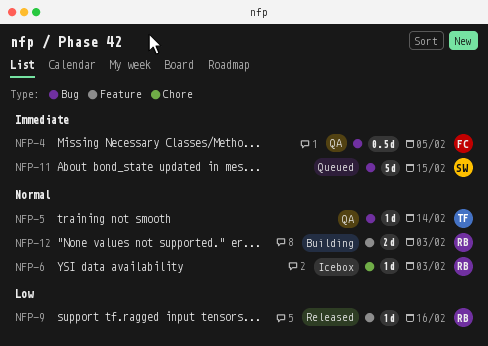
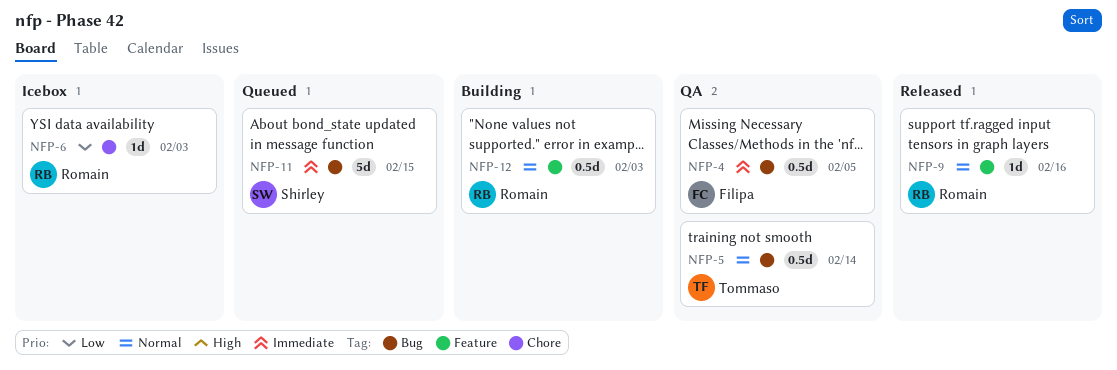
NFP-5, estimate: 1d -> 0.5d
NFP-6, priority: Normal -> Low
NFP-9, priority: Low -> Normal
NFP-12, estimate: 2d -> 0.5d

